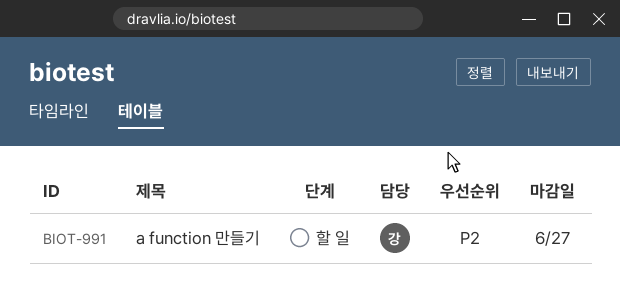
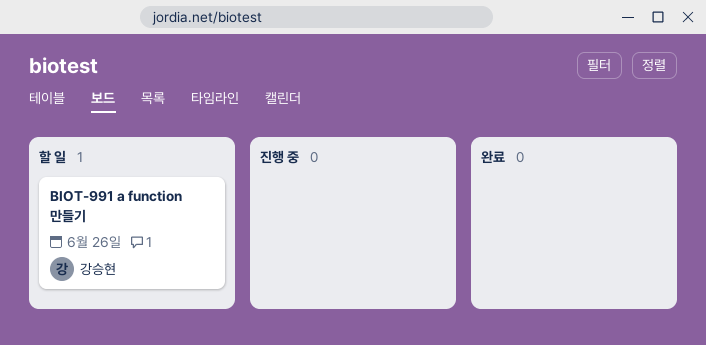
BIOT-991, due: Jun 27 -> Jun 26

